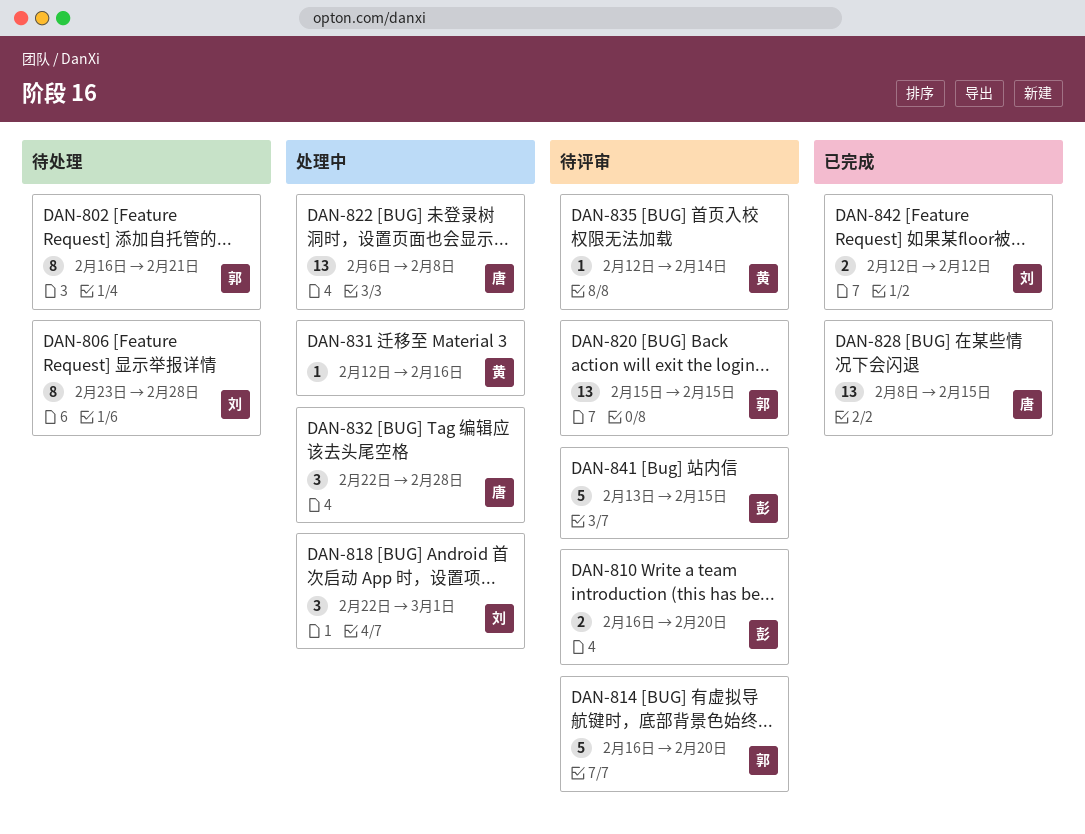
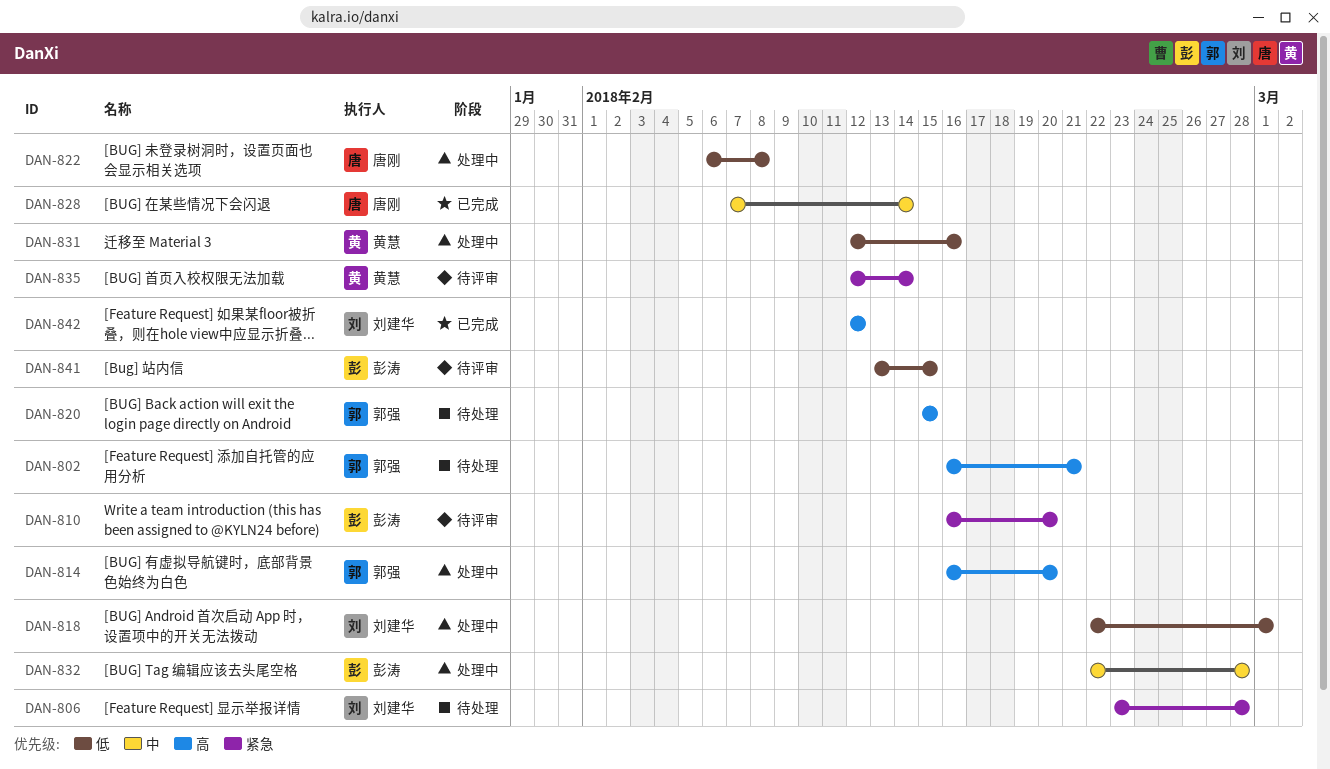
DAN-814, status: 待评审 -> 处理中
DAN-820, status: 待评审 -> 待处理
DAN-828, start: Feb 8 -> Feb 7
DAN-828, due: Feb 15 -> Feb 14
DAN-832, owner: 唐刚 -> 彭涛

